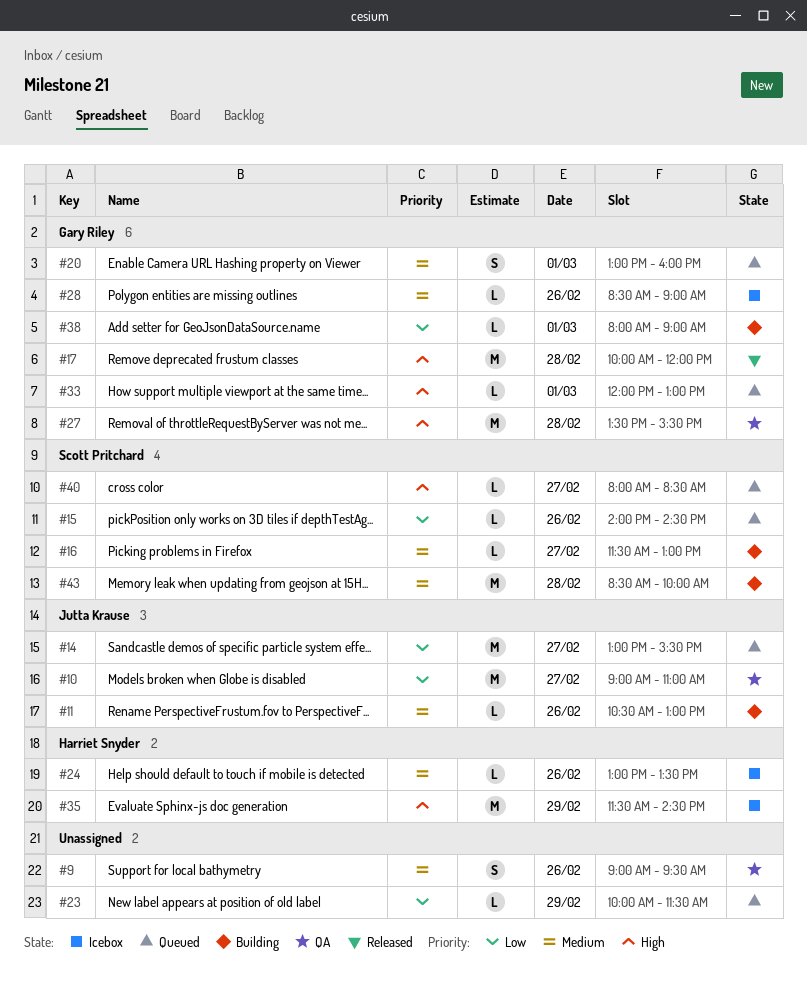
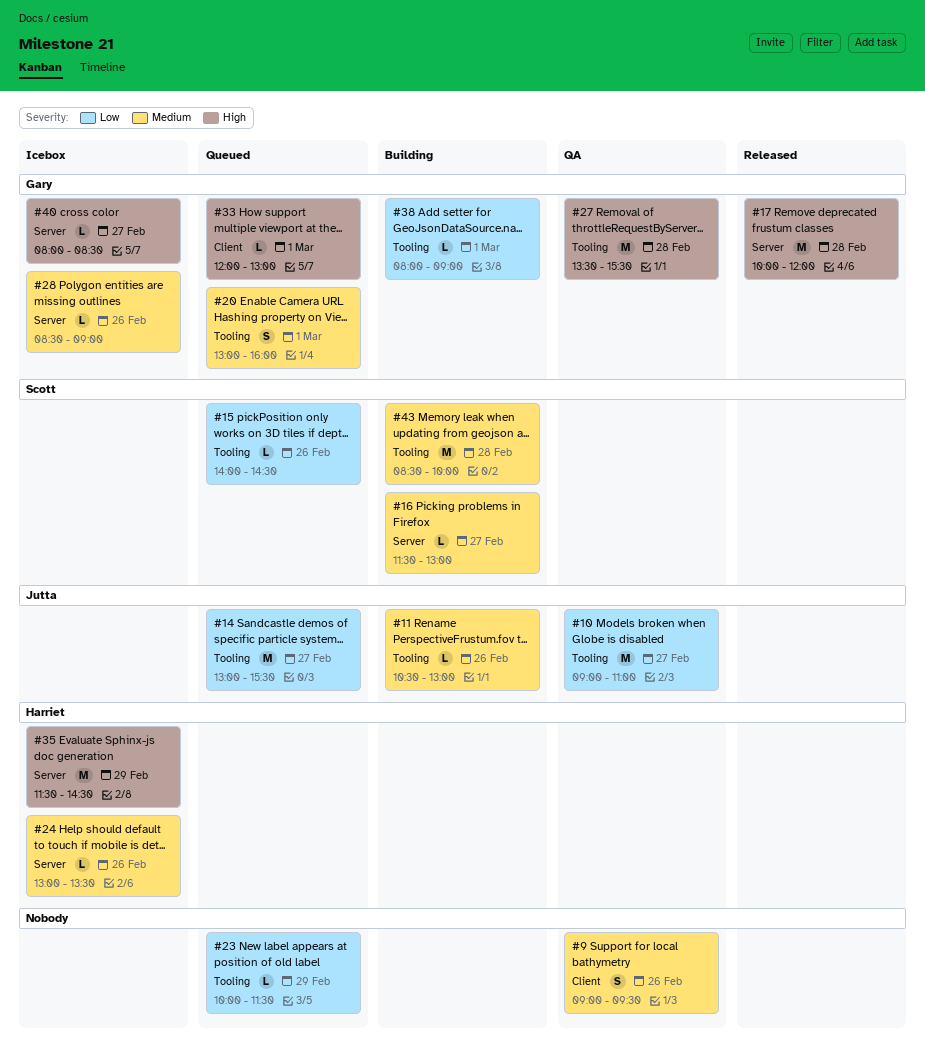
#40, status: Queued -> Icebox
#40, owner: Scott Pritchard -> Gary Riley

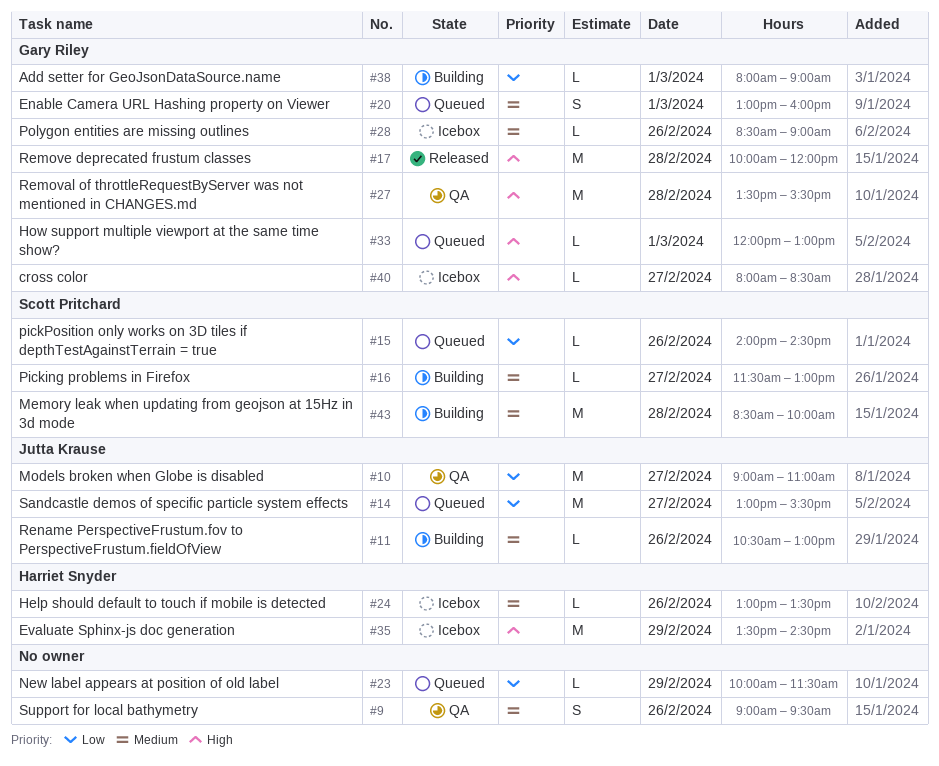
#35, begins: 11:30 -> 13:30

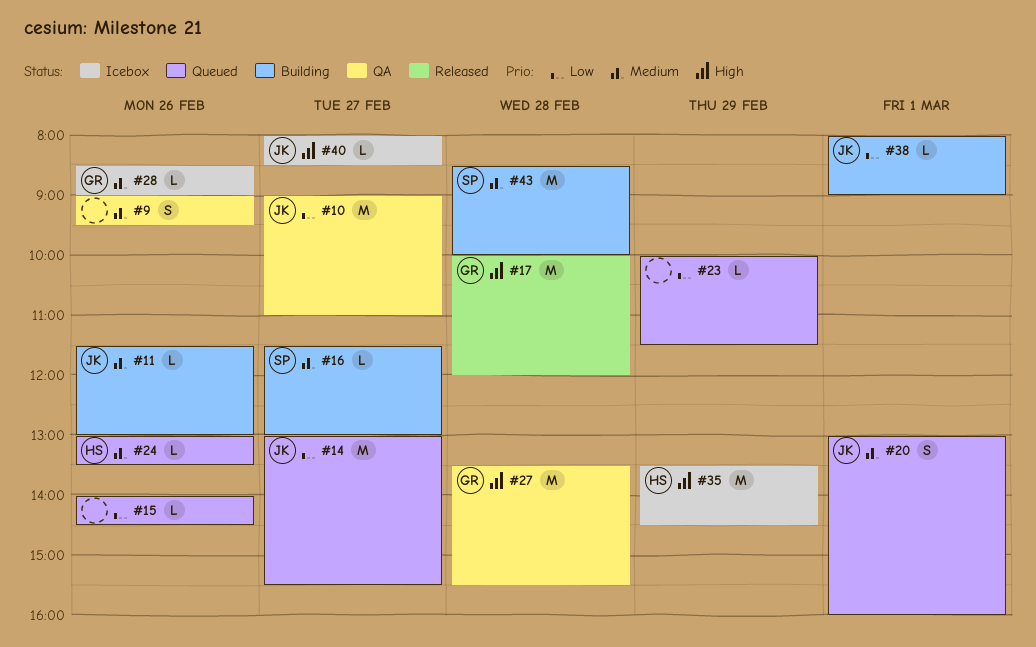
#11, begins: 10:30 -> 11:30
#15, owner: Scott Pritchard -> none
#20, owner: Gary Riley -> Jutta Krause
#24, status: Icebox -> Queued
#33: present -> none
#38, owner: Gary Riley -> Jutta Krause
#40, owner: Gary Riley -> Jutta Krause

